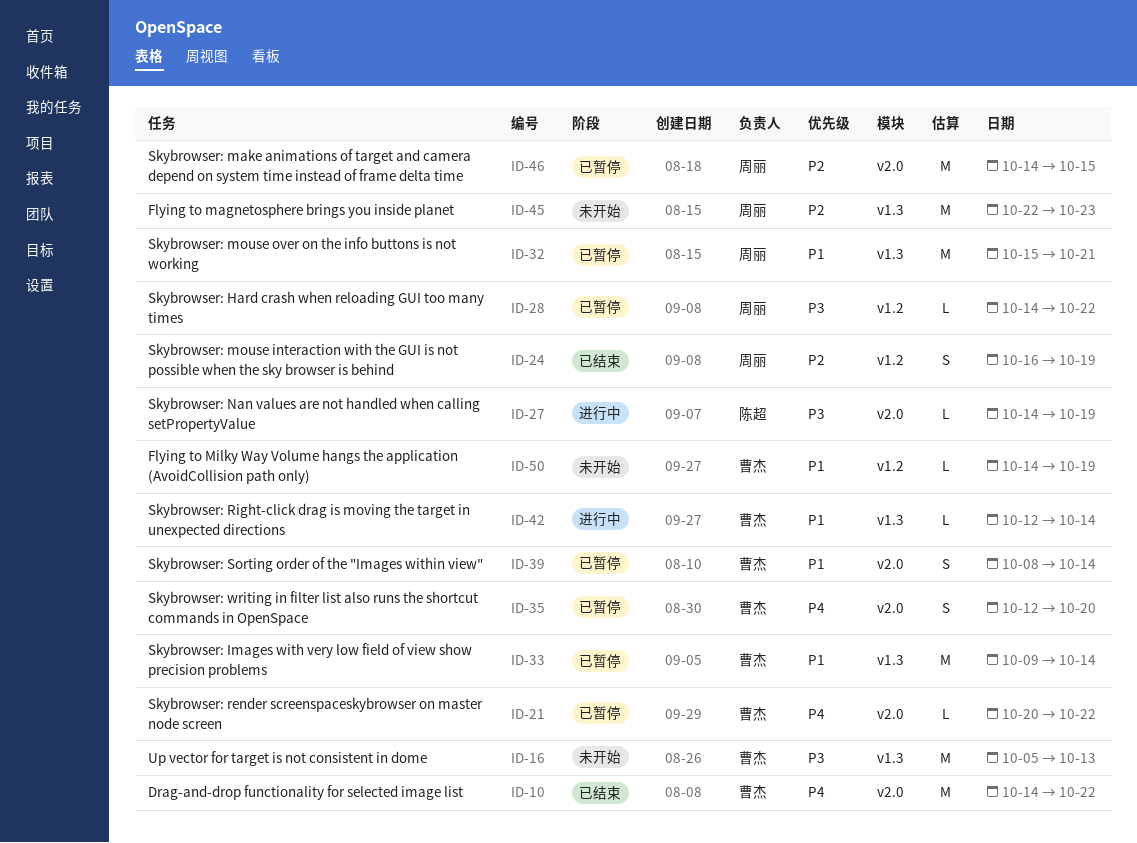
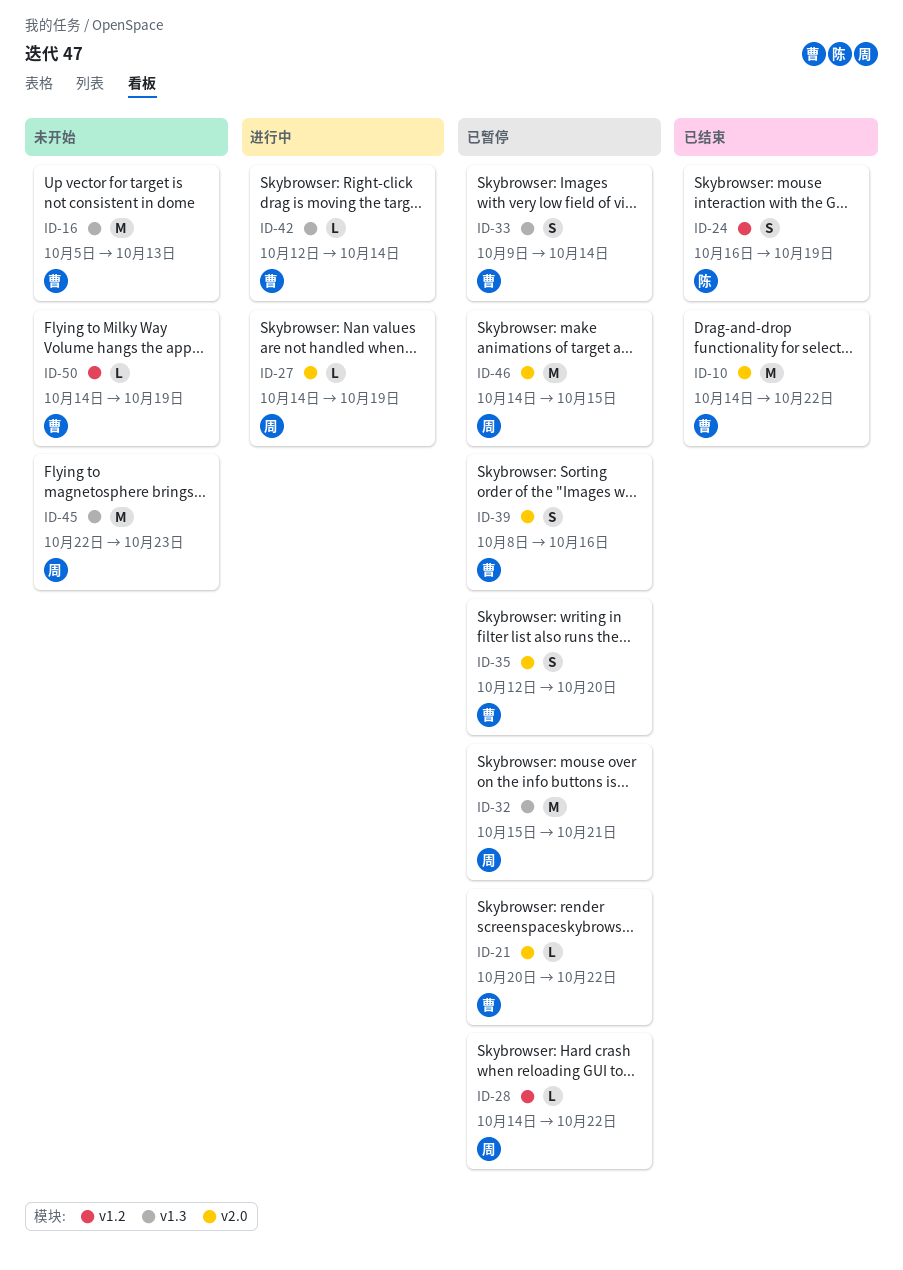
ID-24, owner: 周丽 -> 陈超
ID-27, owner: 陈超 -> 周丽
ID-33, estimate: M -> S
ID-39, due: Oct 14 -> Oct 16

